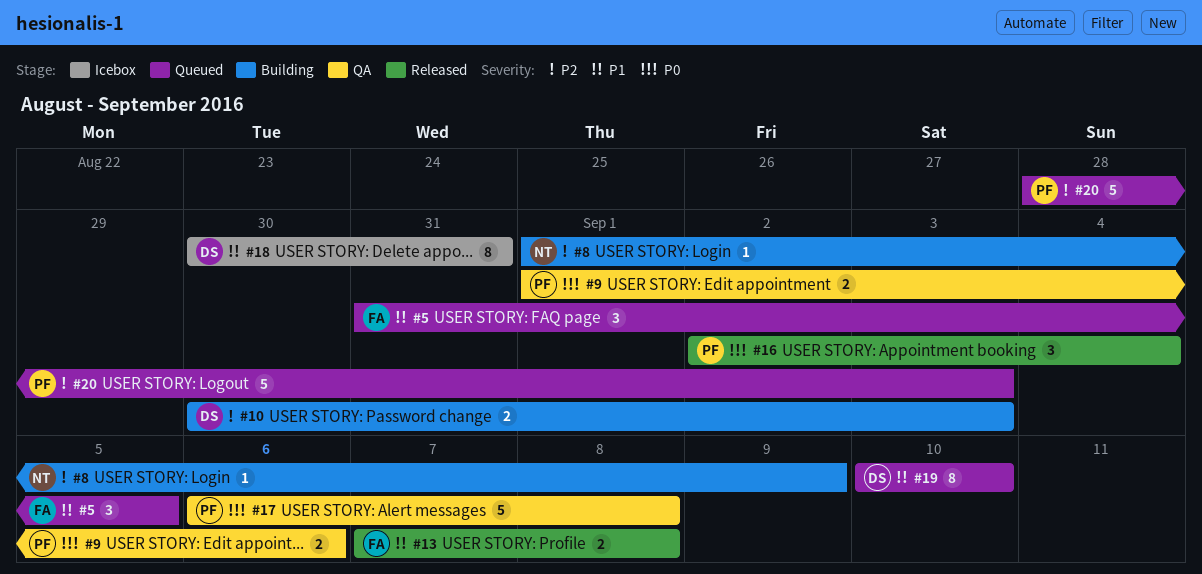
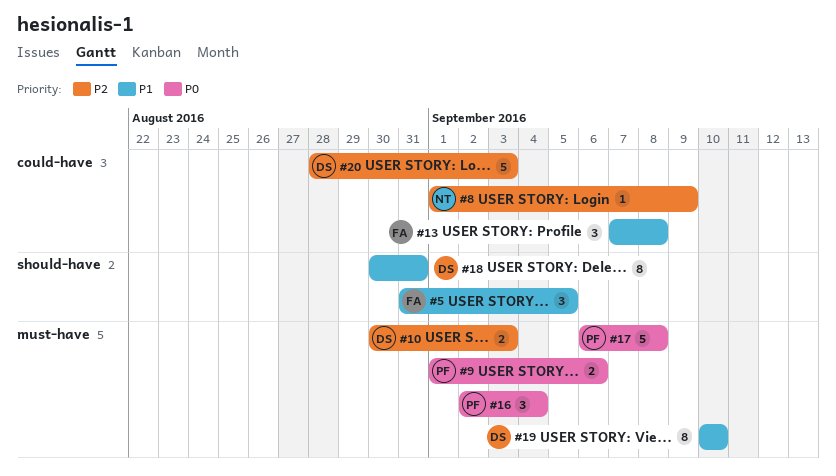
#13, estimate: 2 -> 3
#20, owner: PF -> DS

